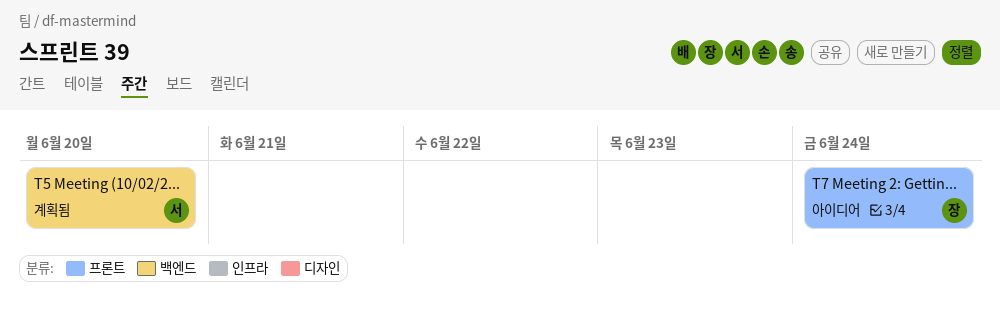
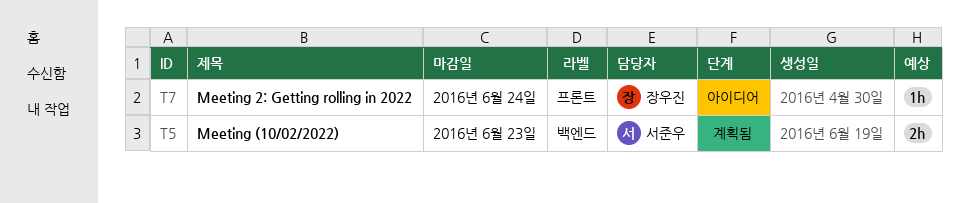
T5, due: Jun 20 -> Jun 23

